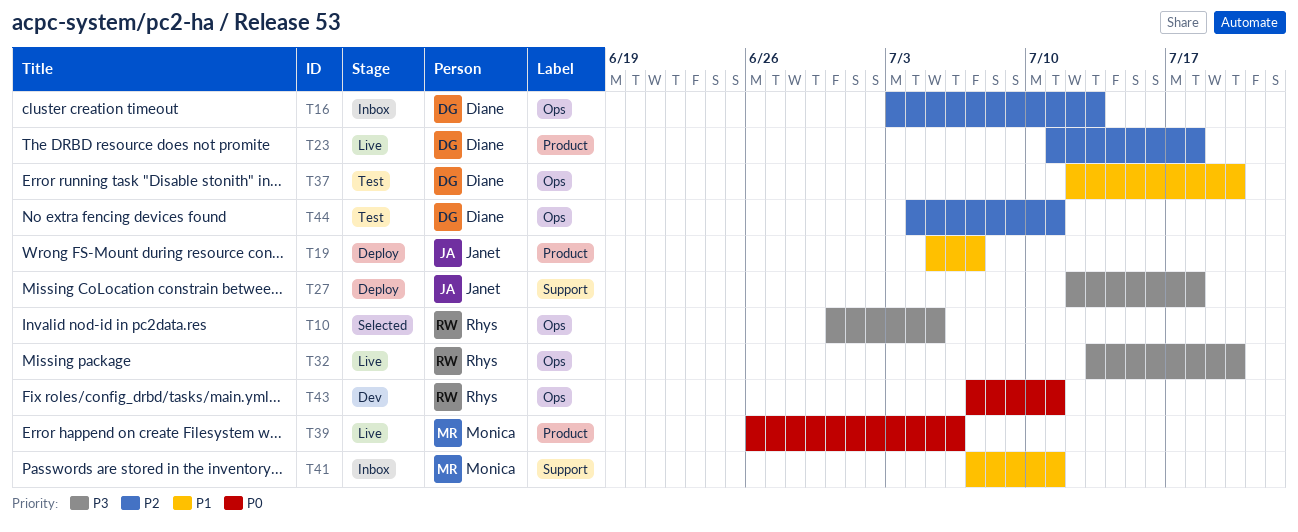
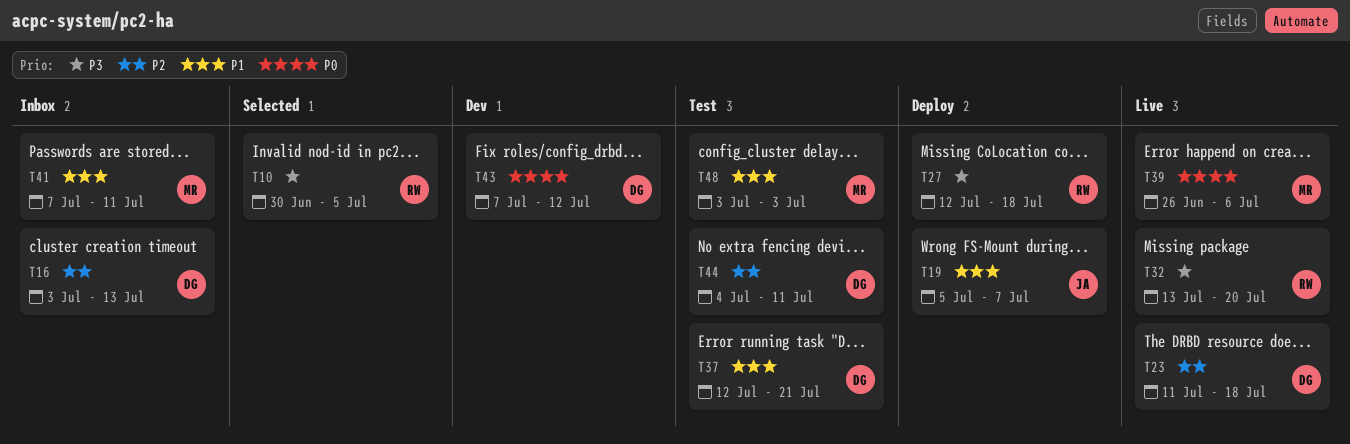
T27, owner: Janet -> Rhys
T37, due: Jul 20 -> Jul 21
T43, owner: Rhys -> Diane
T43, due: Jul 11 -> Jul 12
T48: none -> present

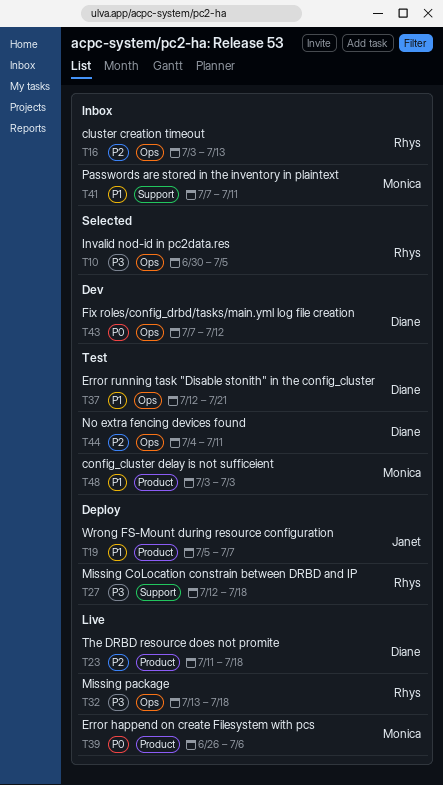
T16, owner: Diane -> Rhys
T32, due: Jul 20 -> Jul 18

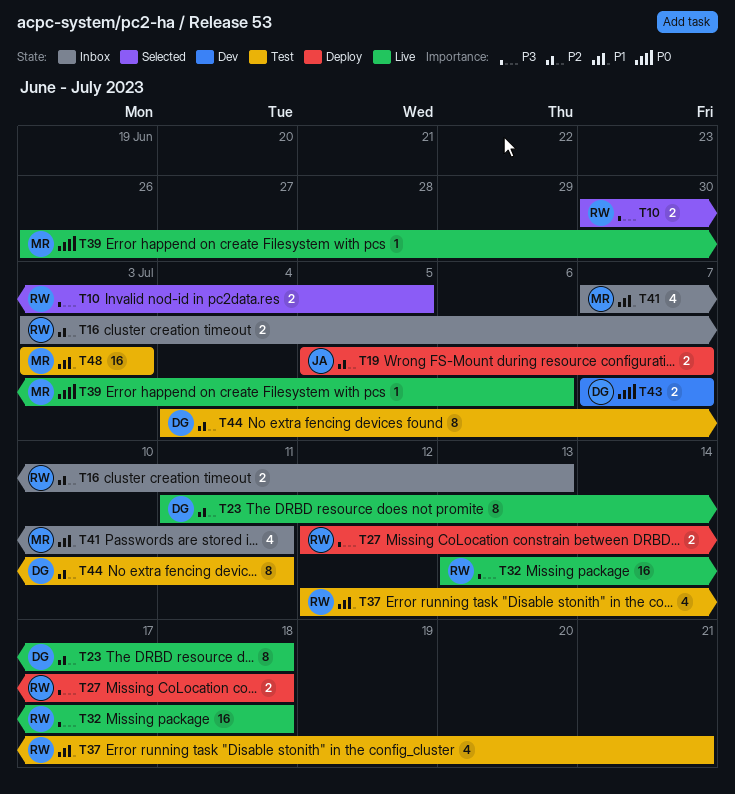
T19, priority: P1 -> P2
T37, owner: Diane -> Rhys
T43, due: Jul 12 -> Jul 7

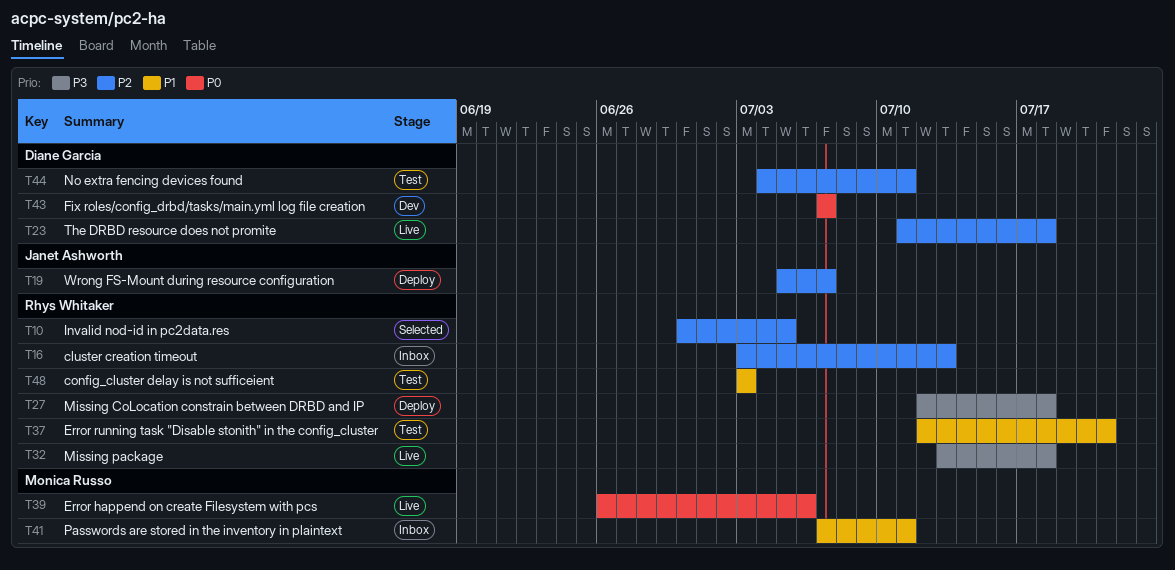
T10, priority: P3 -> P2
T48, owner: Monica Russo -> Rhys Whitaker

